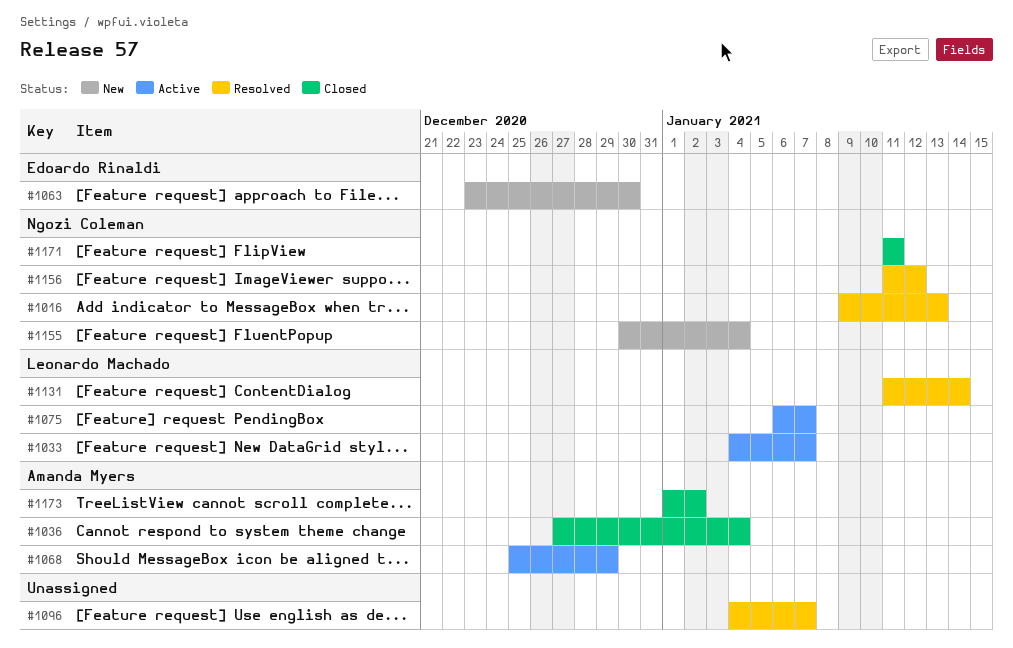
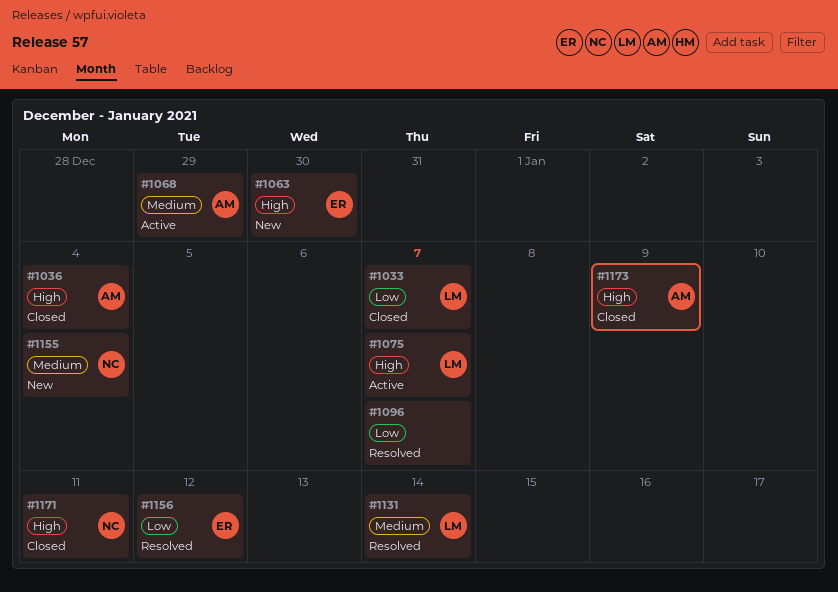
#1016: present -> none
#1033, status: Active -> Closed
#1156, owner: Ngozi Coleman -> Edoardo Rinaldi
#1173, due: Jan 2 -> Jan 9

